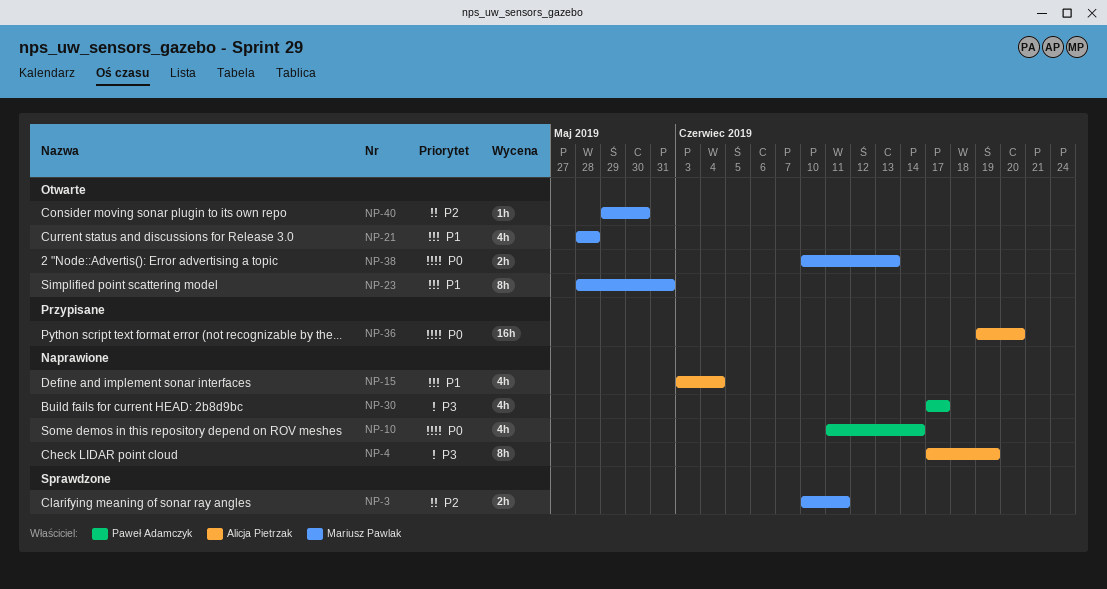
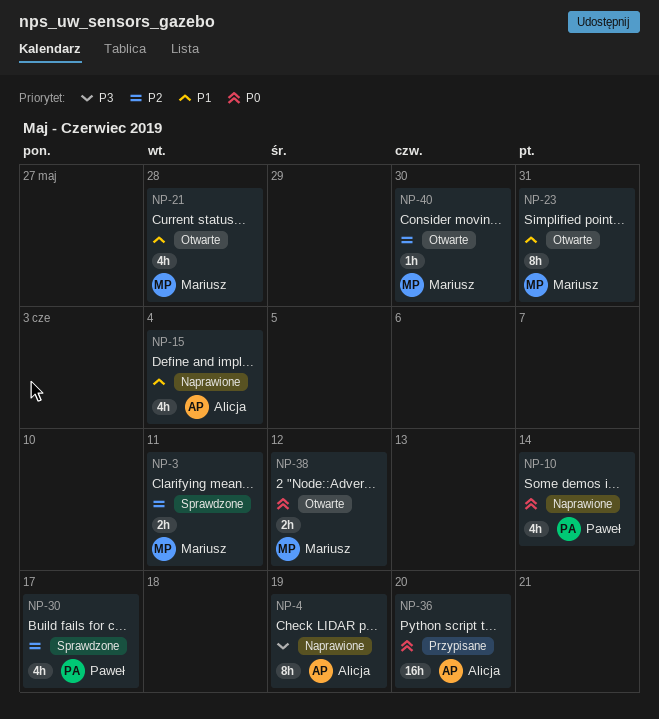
NP-30, status: Naprawione -> Sprawdzone
NP-30, priority: P3 -> P2
NP-38, due: Jun 13 -> Jun 12

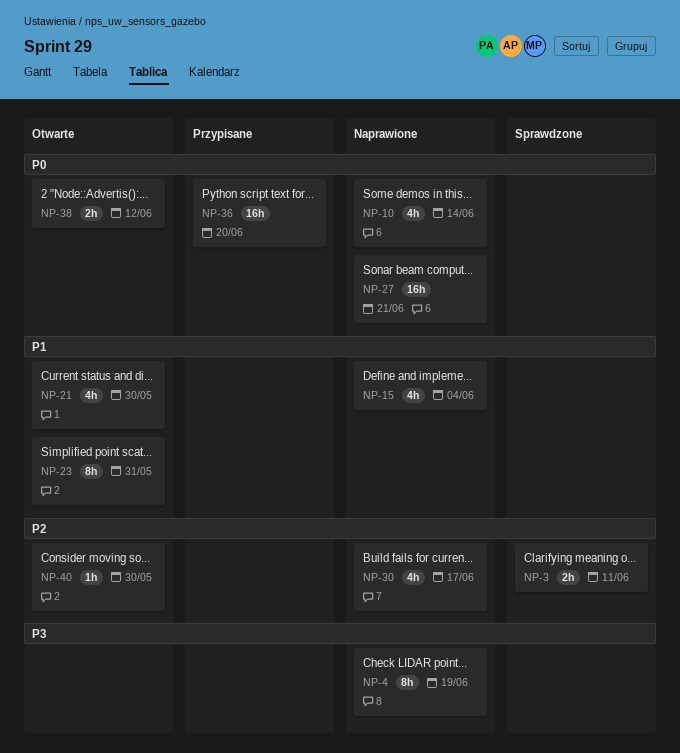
NP-21, due: May 28 -> May 30
NP-27: none -> present
NP-30, status: Sprawdzone -> Naprawione

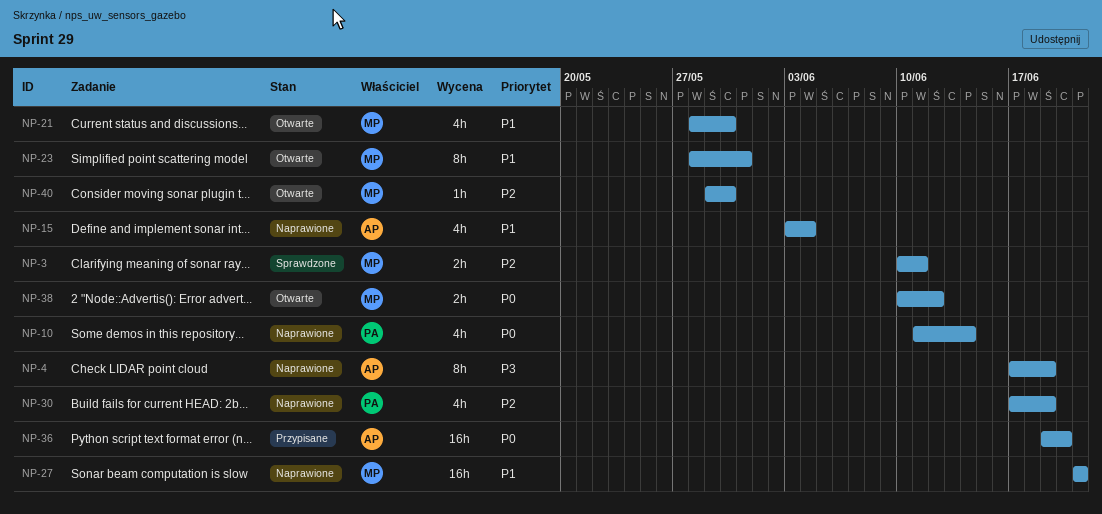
NP-27, priority: P0 -> P1
NP-30, due: Jun 17 -> Jun 19

